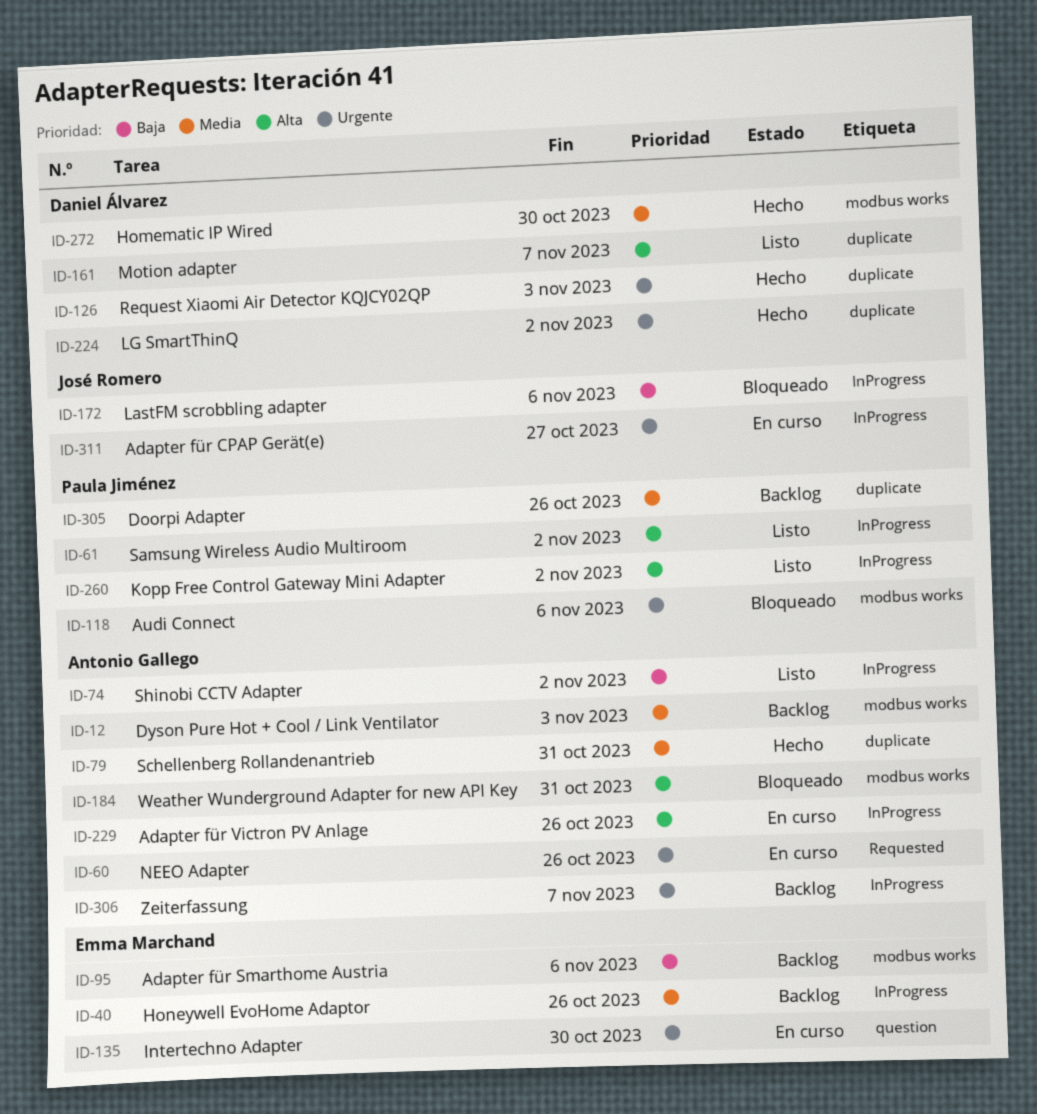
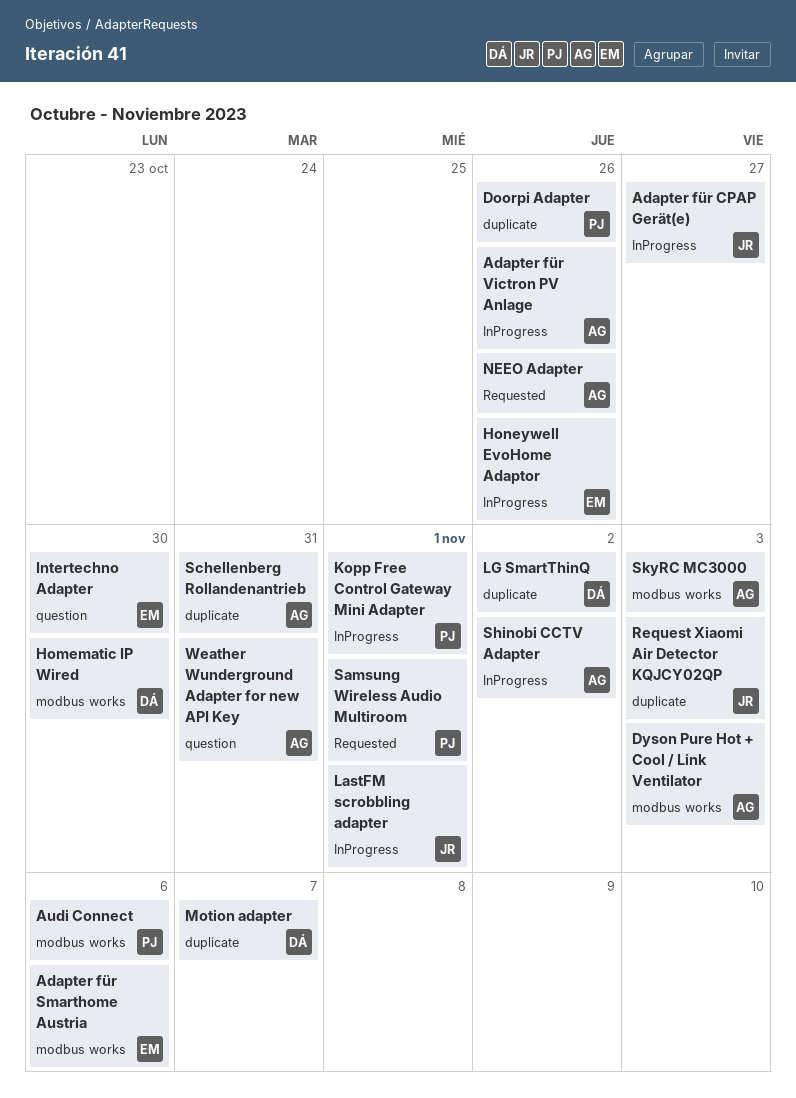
Kopp Free Control Gateway Mini Adapter, due: Nov 2 -> Nov 1
LastFM scrobbling adapter, due: Nov 6 -> Nov 1
Request Xiaomi Air Detector KQJCY02QP, owner: Daniel Álvarez -> José Romero
Samsung Wireless Audio Multiroom, label: InProgress -> Requested
Samsung Wireless Audio Multiroom, due: Nov 2 -> Nov 1
SkyRC MC3000: none -> present
Weather Wunderground Adapter for new API Key, label: modbus works -> question
Zeiterfassung: present -> none

